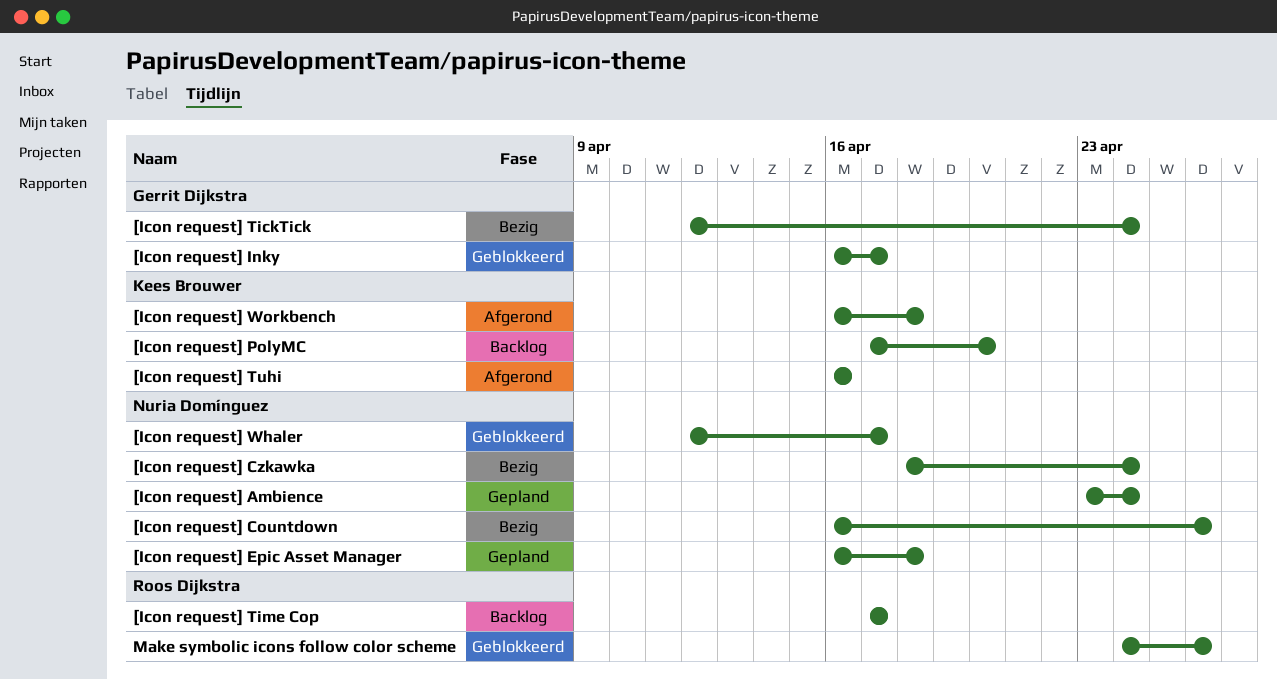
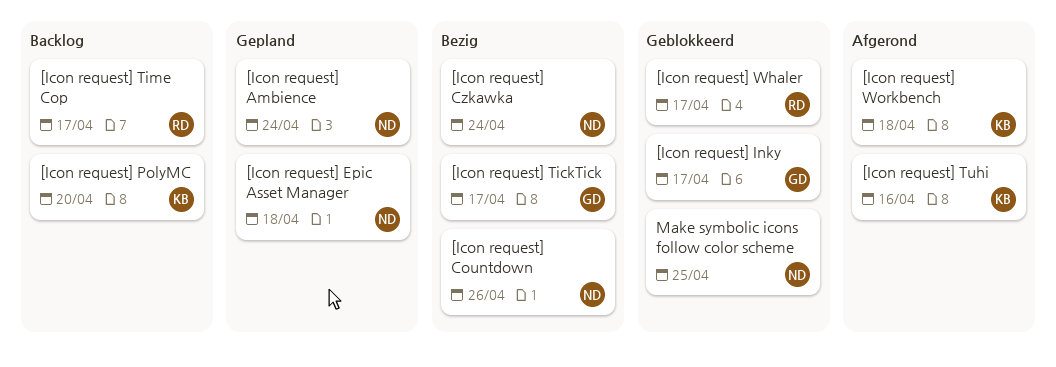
[Icon request] TickTick, due: Apr 24 -> Apr 17
[Icon request] Whaler, owner: Nuria Domínguez -> Roos Dijkstra
Make symbolic icons follow color scheme, owner: Roos Dijkstra -> Nuria Domínguez
Make symbolic icons follow color scheme, due: Apr 26 -> Apr 25

